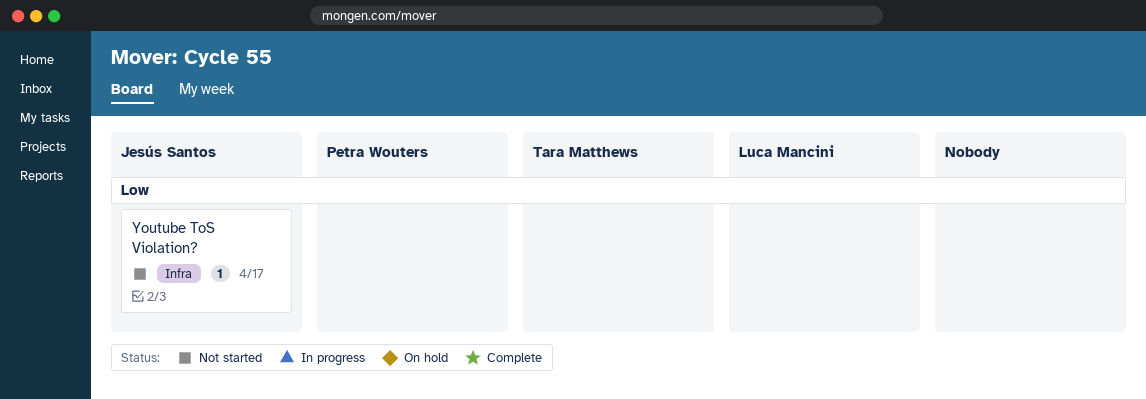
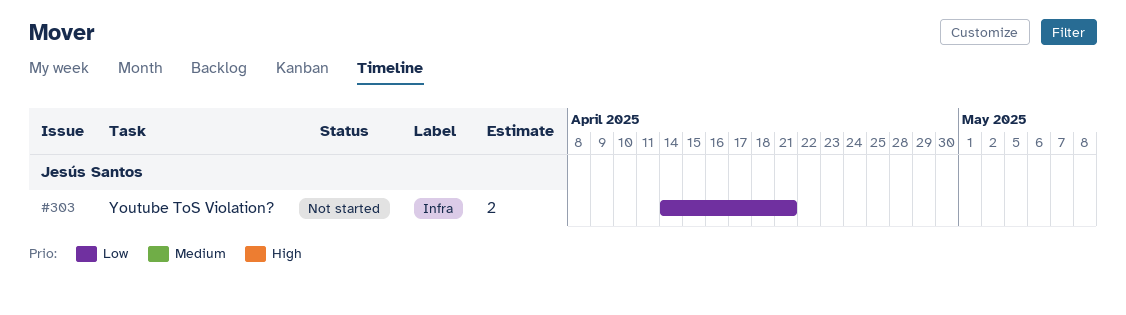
Youtube ToS Violation?, estimate: 1 -> 2
Youtube ToS Violation?, due: Apr 17 -> Apr 21

